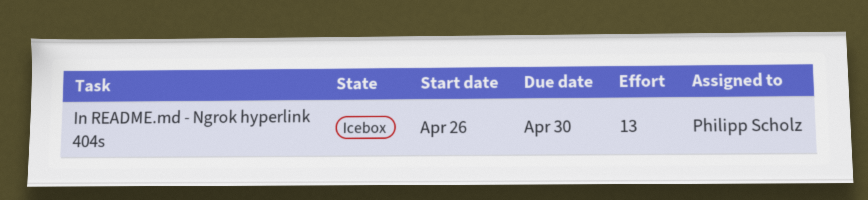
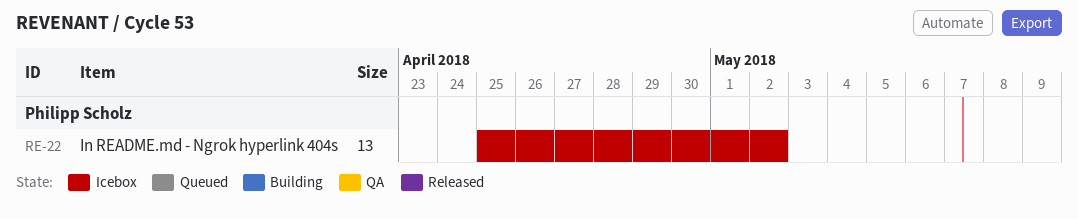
In README.md - Ngrok hyperlink 404s, start: Apr 26 -> Apr 25
In README.md - Ngrok hyperlink 404s, due: Apr 30 -> May 2

